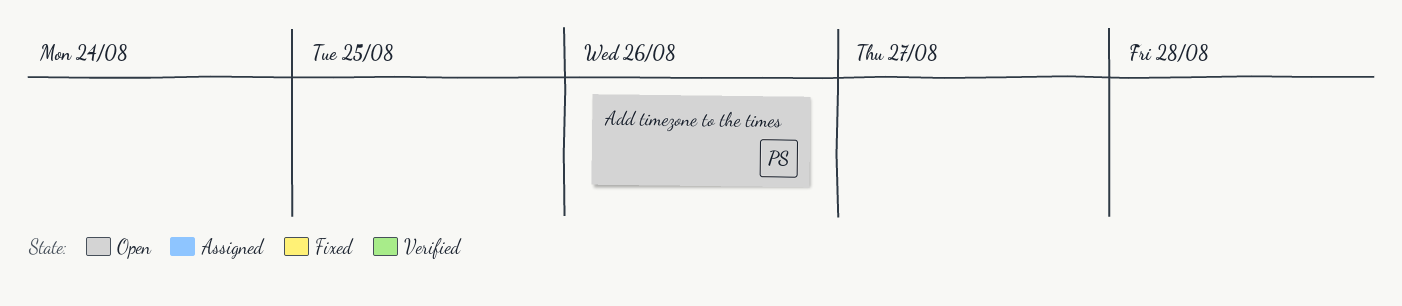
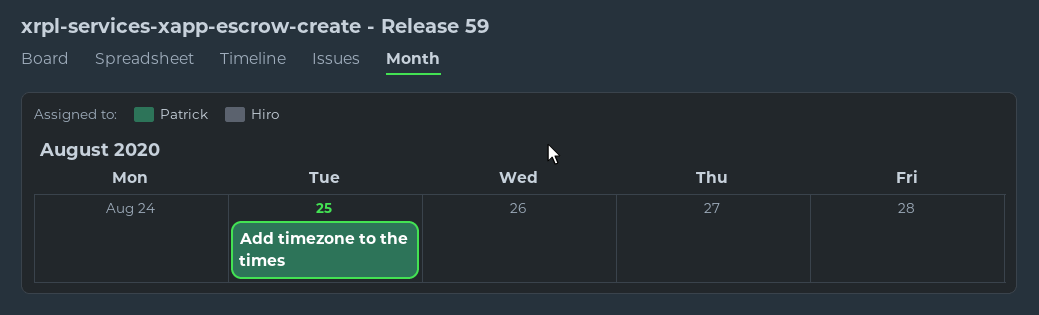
Add timezone to the times, due: Aug 26 -> Aug 25

